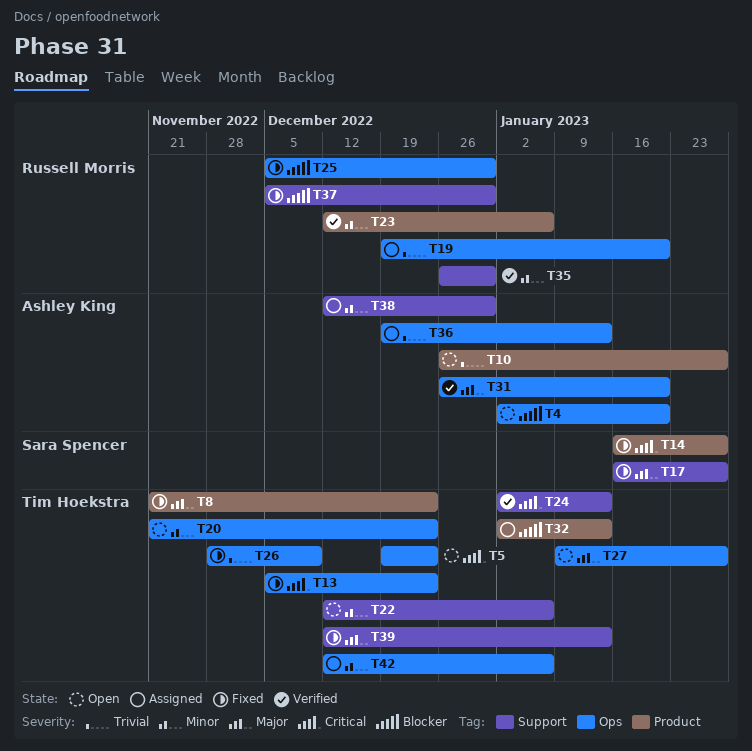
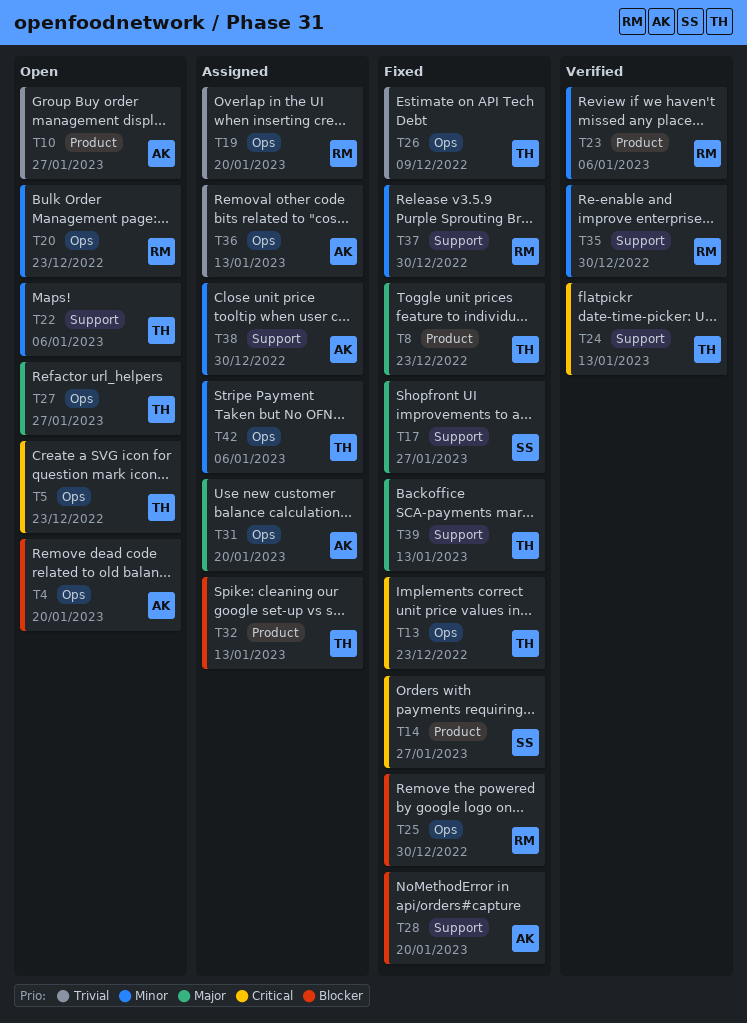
T20, owner: Tim Hoekstra -> Russell Morris
T28: none -> present
T31, status: Verified -> Assigned
T37, priority: Blocker -> Minor

